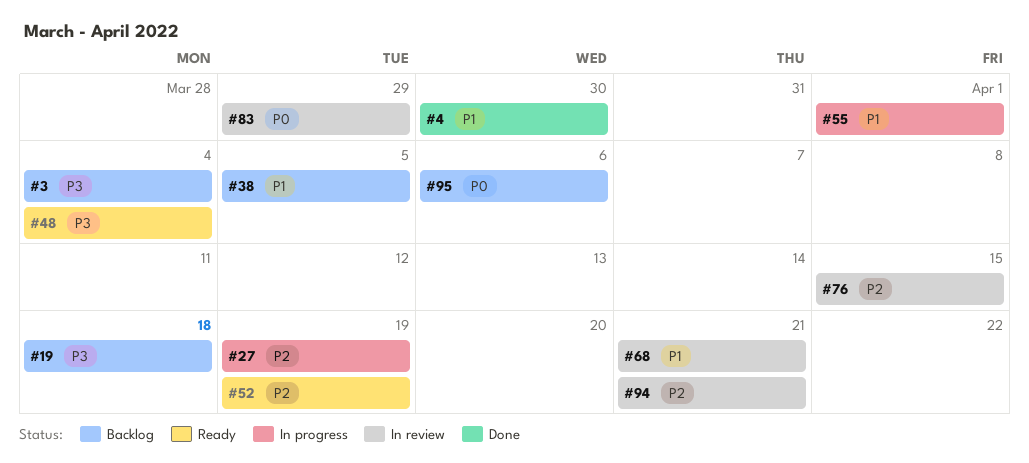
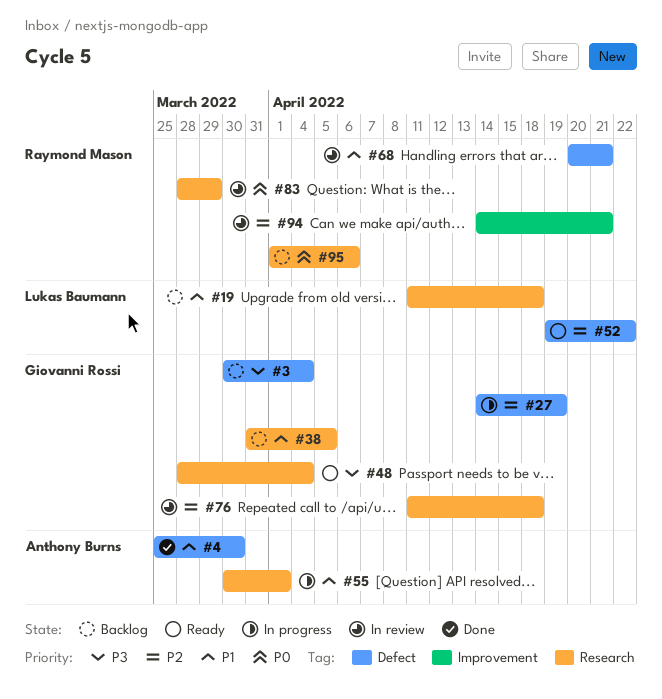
#19, priority: P3 -> P1
#52, due: Apr 19 -> Apr 22
#76, due: Apr 15 -> Apr 18

